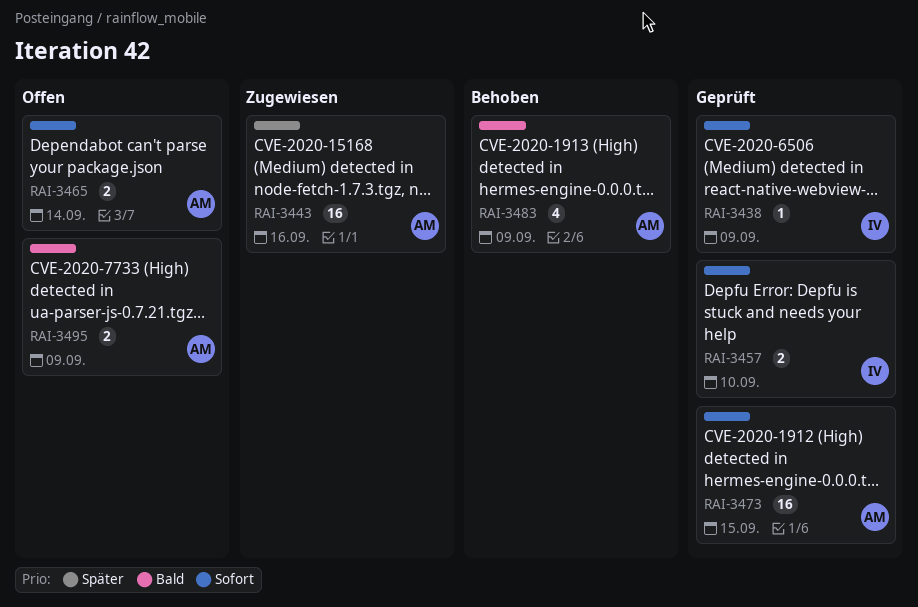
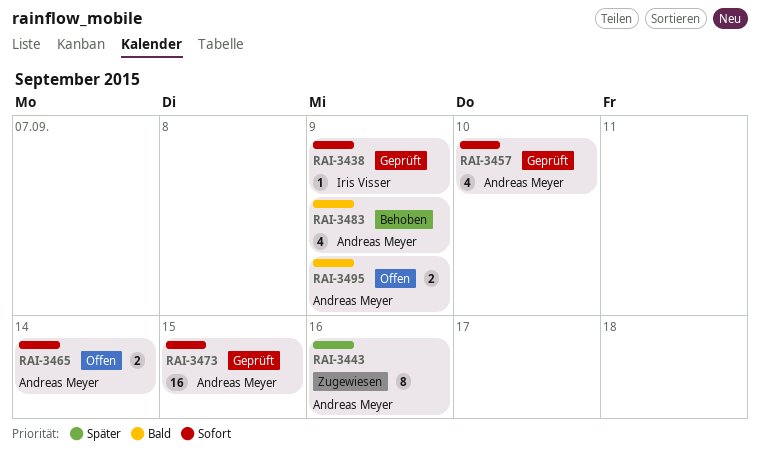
RAI-3443, estimate: 16 -> 8
RAI-3457, owner: Iris Visser -> Andreas Meyer
RAI-3457, estimate: 2 -> 4

